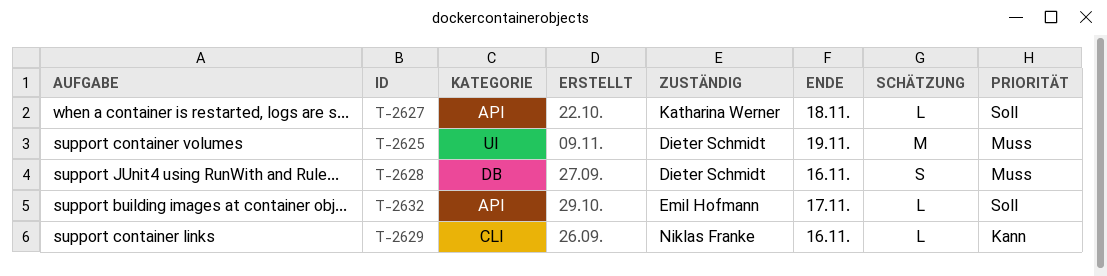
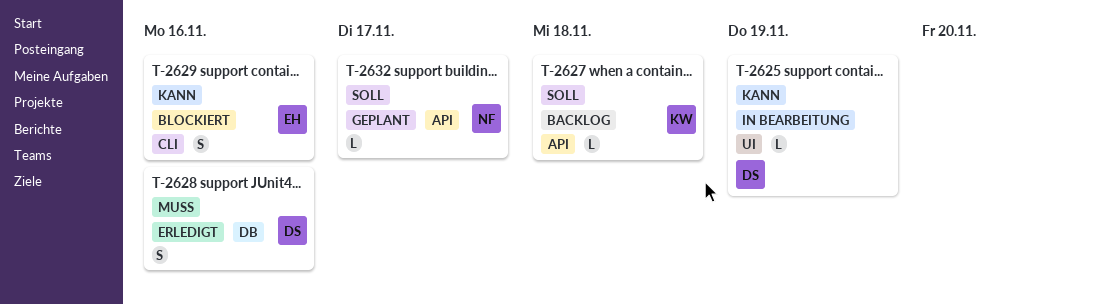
T-2625, priority: Muss -> Kann
T-2625, estimate: M -> L
T-2629, owner: Niklas Franke -> Emil Hofmann
T-2629, estimate: L -> S
T-2632, owner: Emil Hofmann -> Niklas Franke

